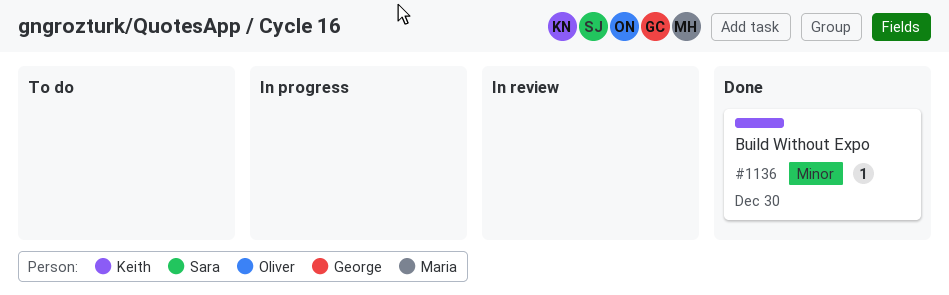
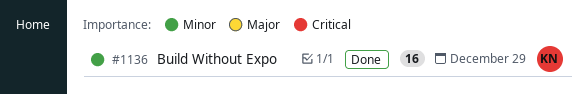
#1136, estimate: 1 -> 16
#1136, due: Dec 30 -> Dec 29

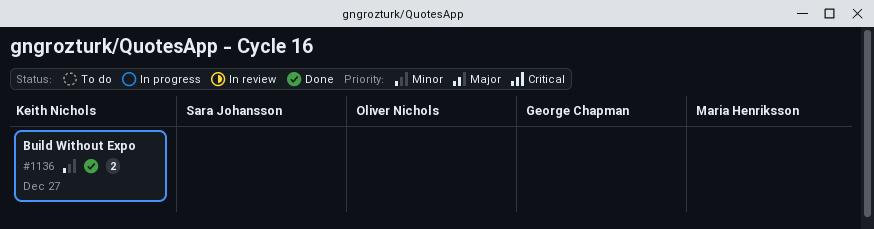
#1136, estimate: 16 -> 2
#1136, due: Dec 29 -> Dec 27

